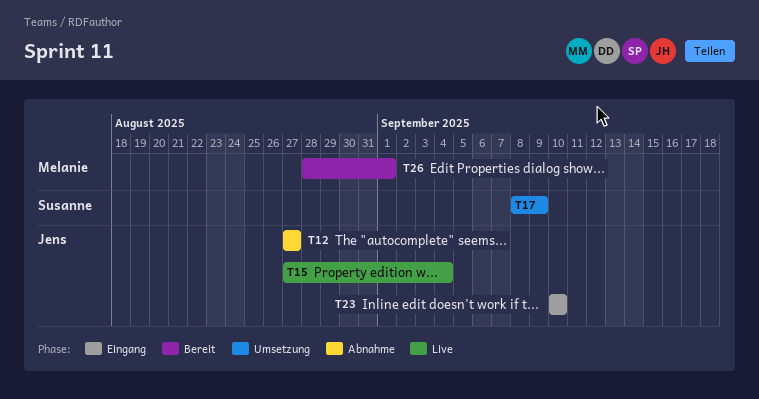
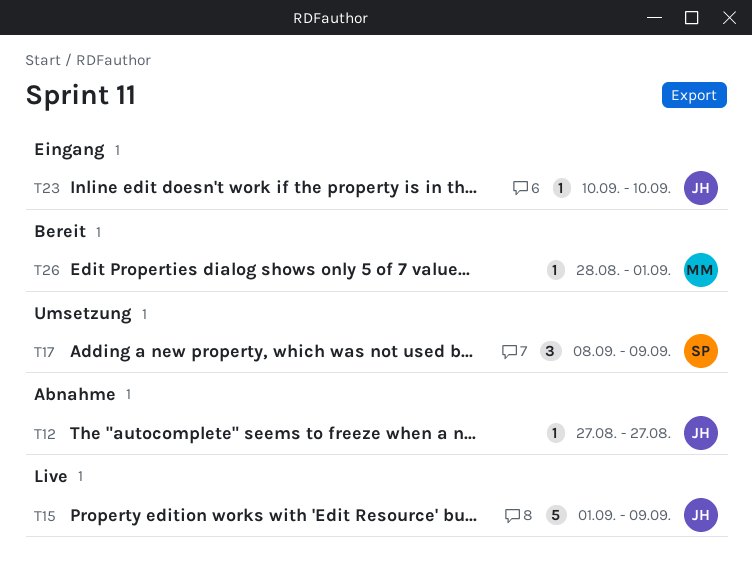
T15, start: Aug 27 -> Sep 1
T15, due: Sep 4 -> Sep 9

